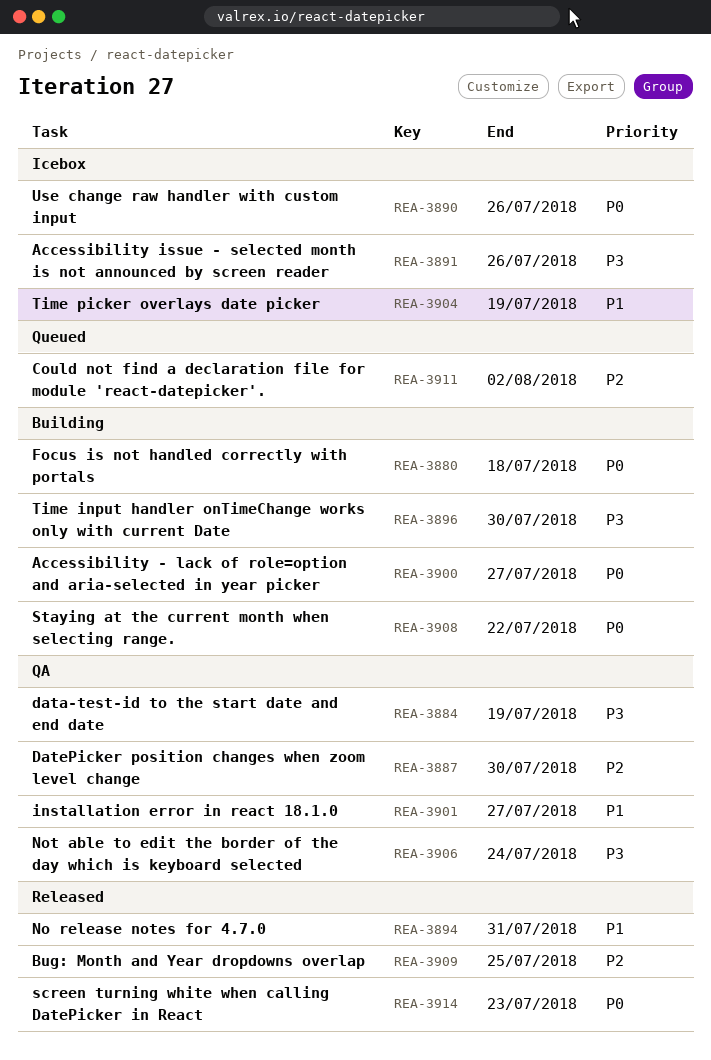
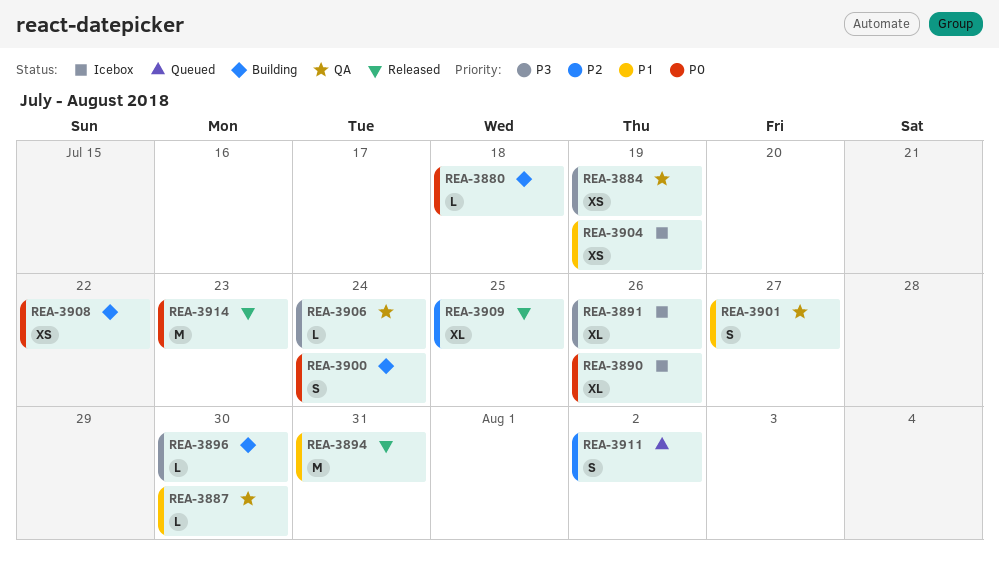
REA-3887, priority: P2 -> P1
REA-3900, due: Jul 27 -> Jul 24

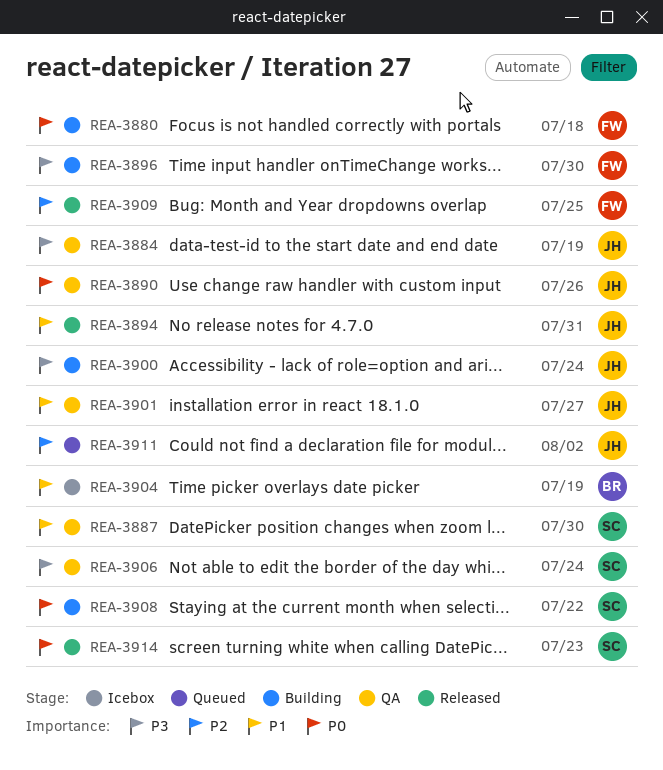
REA-3890, status: Icebox -> QA
REA-3891: present -> none
REA-3900, priority: P0 -> P3

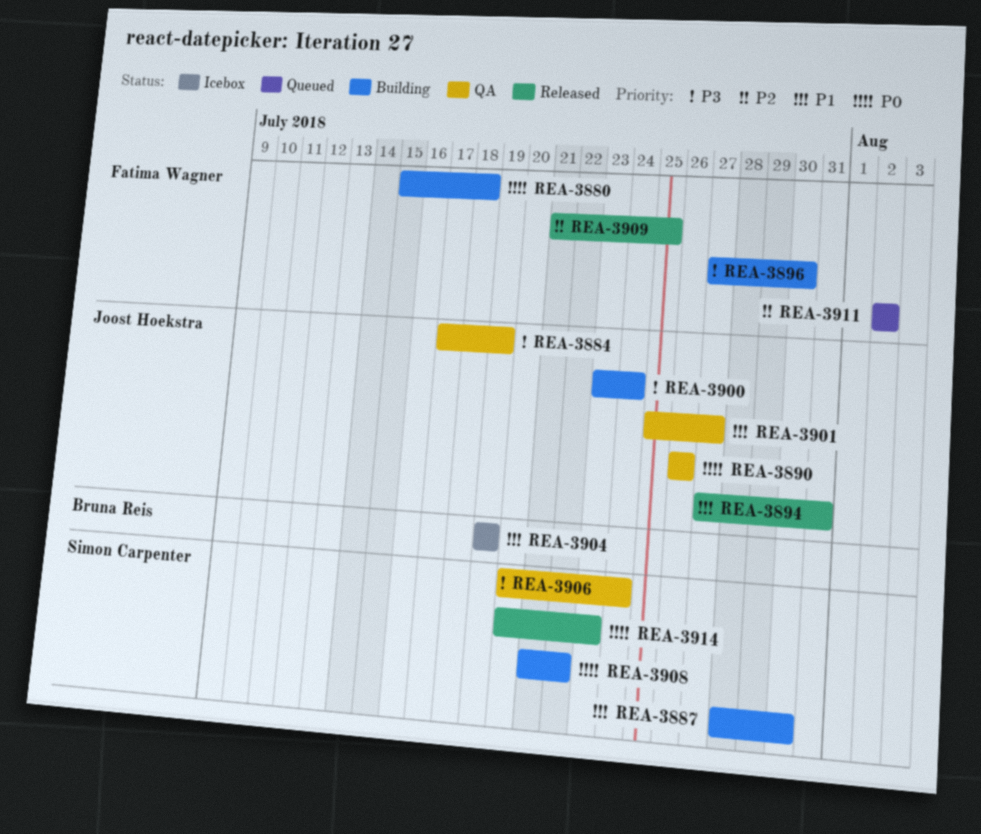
REA-3887, status: QA -> Building
REA-3911, owner: Joost Hoekstra -> Fatima Wagner

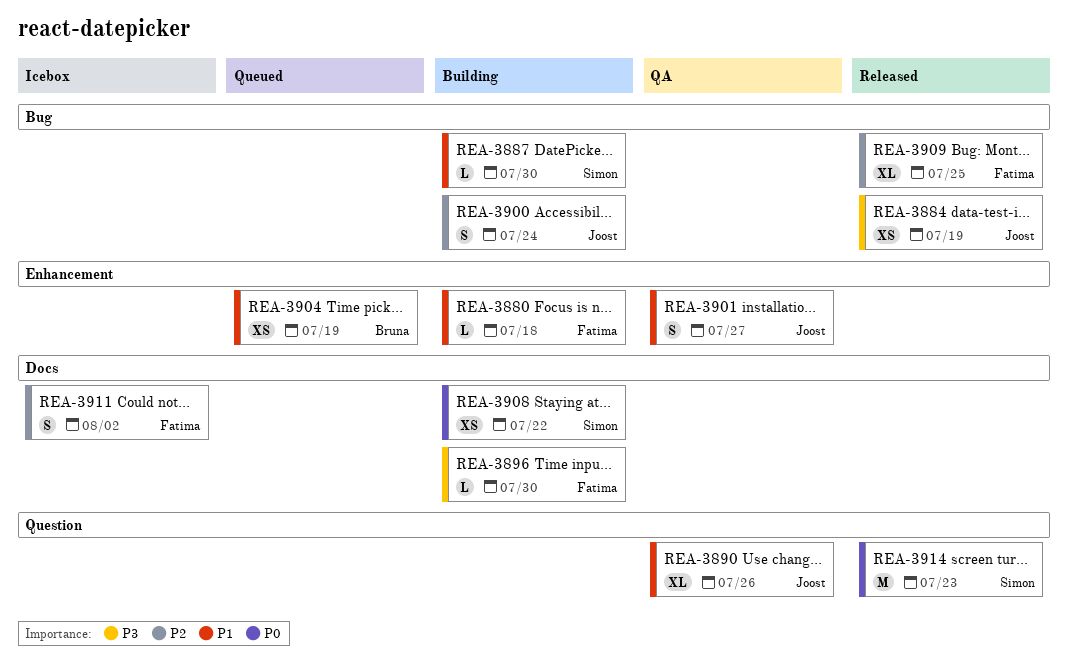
REA-3880, priority: P0 -> P1
REA-3884, status: QA -> Released
REA-3890, priority: P0 -> P1
REA-3894: present -> none
REA-3900, priority: P3 -> P2
REA-3904, status: Icebox -> Queued
REA-3906: present -> none
REA-3911, status: Queued -> Icebox

